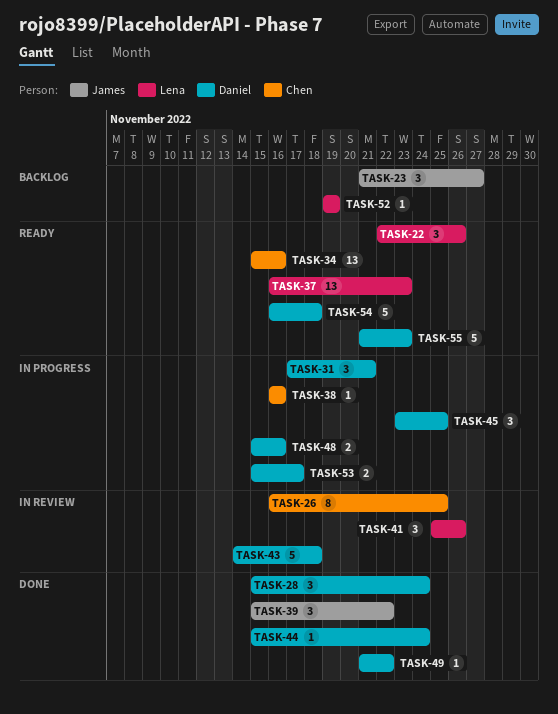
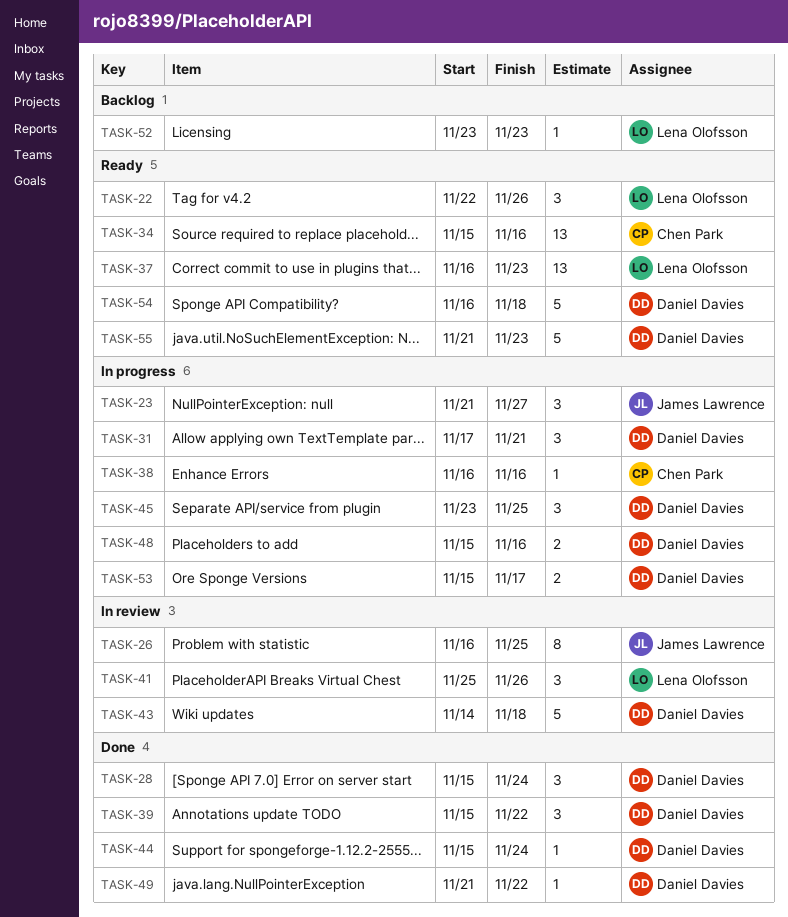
TASK-23, status: Backlog -> In progress
TASK-26, owner: Chen Park -> James Lawrence
TASK-39, owner: James Lawrence -> Daniel Davies
TASK-52, start: Nov 19 -> Nov 23
TASK-52, due: Nov 19 -> Nov 23

